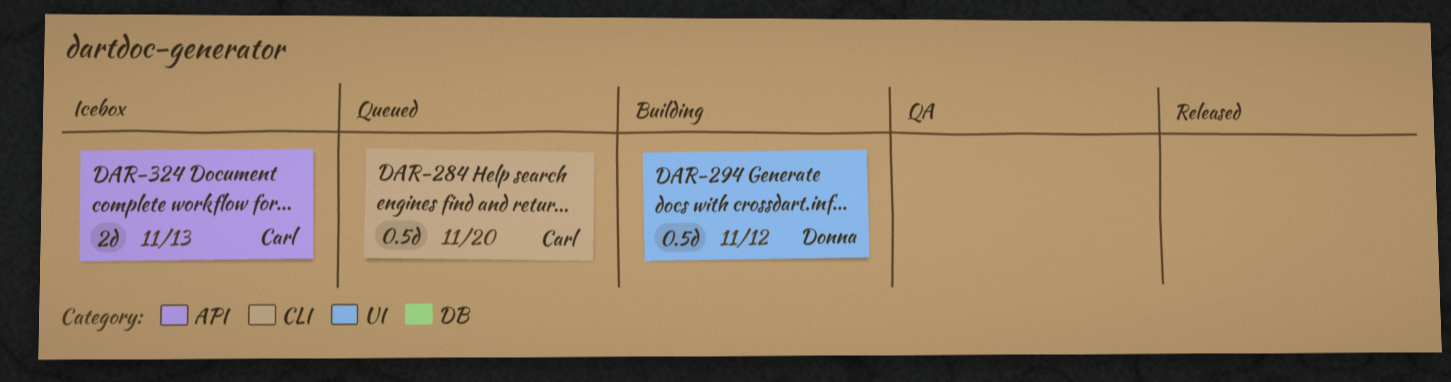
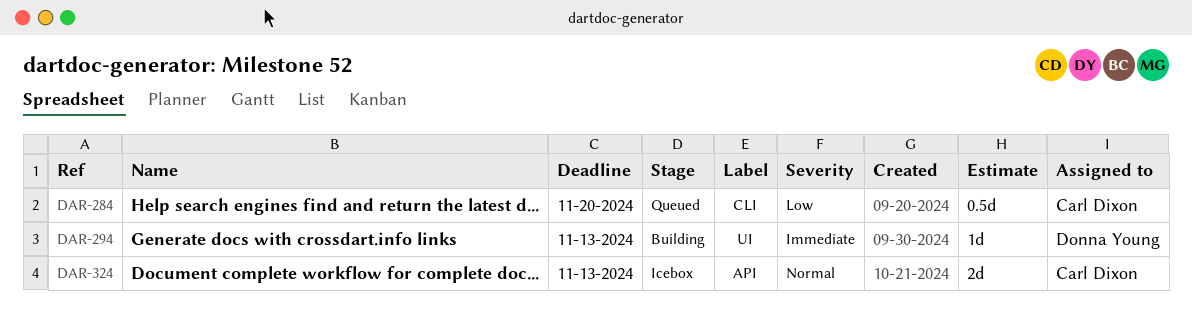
DAR-294, estimate: 0.5d -> 1d
DAR-294, due: Nov 12 -> Nov 13

